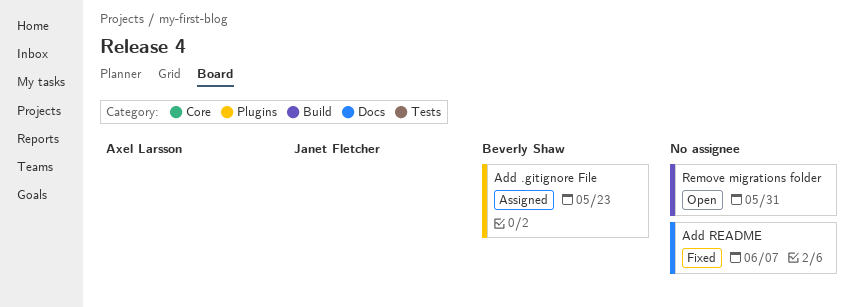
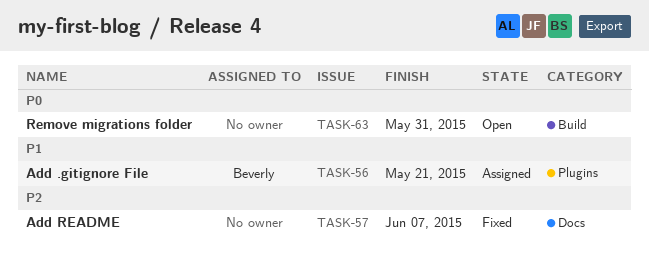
Add .gitignore File, due: May 23 -> May 21

